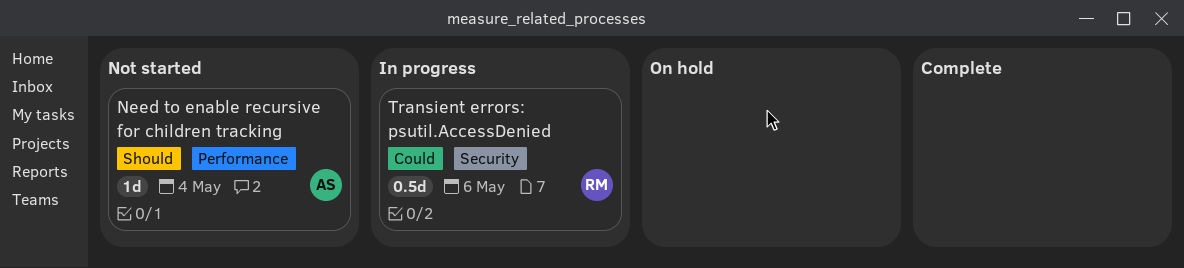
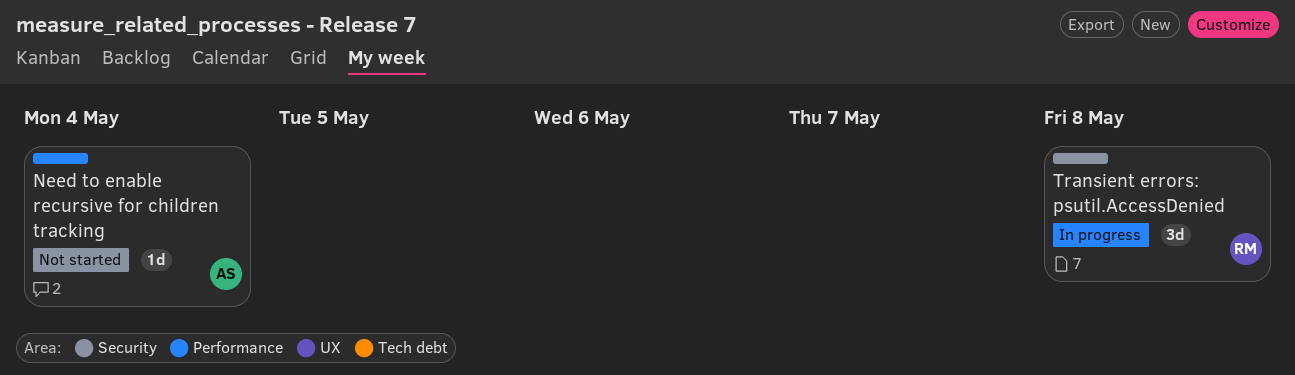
Transient errors: psutil.AccessDenied, estimate: 0.5d -> 3d
Transient errors: psutil.AccessDenied, due: May 6 -> May 8

